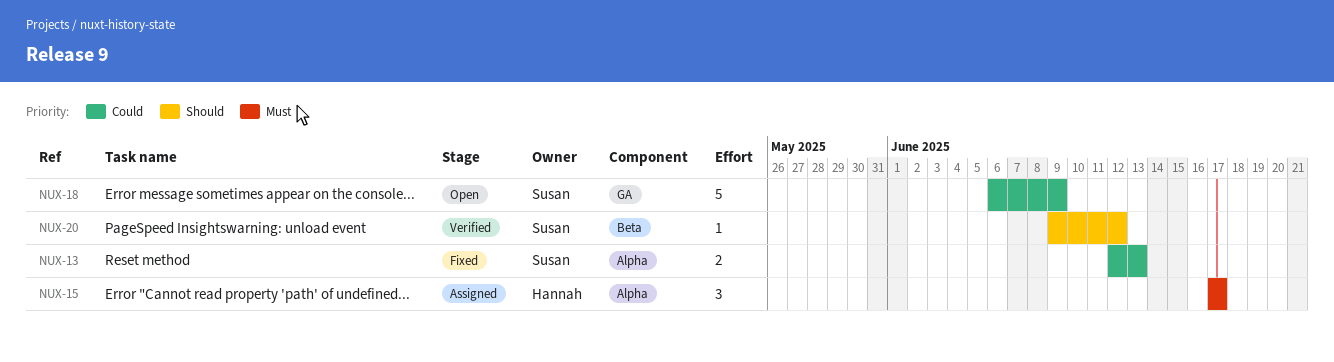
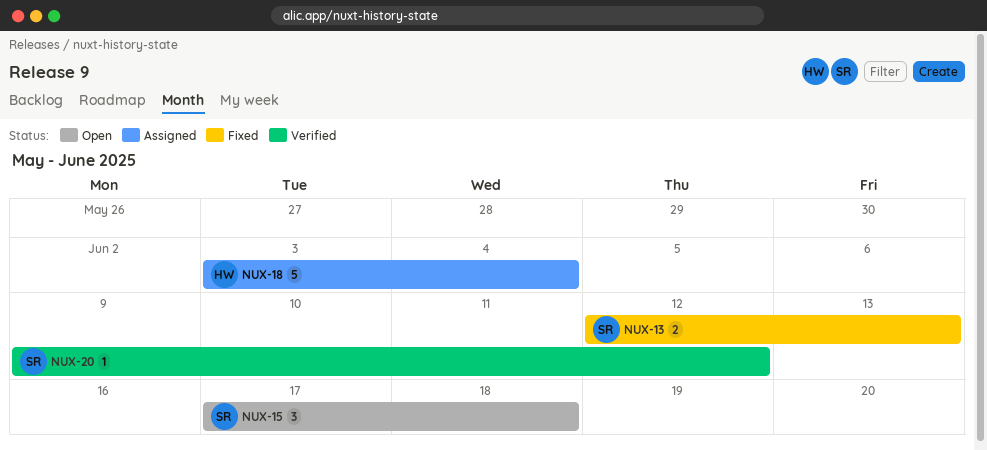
NUX-15, status: Assigned -> Open
NUX-15, owner: Hannah -> Susan
NUX-15, due: Jun 17 -> Jun 18
NUX-18, status: Open -> Assigned
NUX-18, owner: Susan -> Hannah
NUX-18, start: Jun 6 -> Jun 3
NUX-18, due: Jun 9 -> Jun 4

